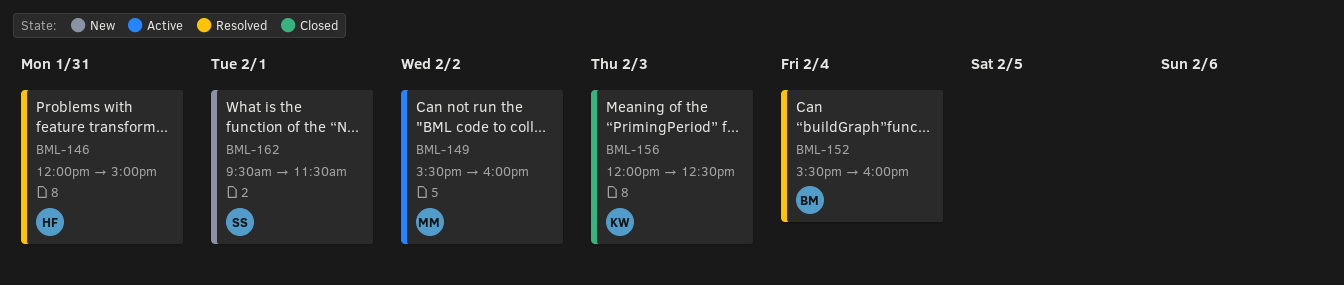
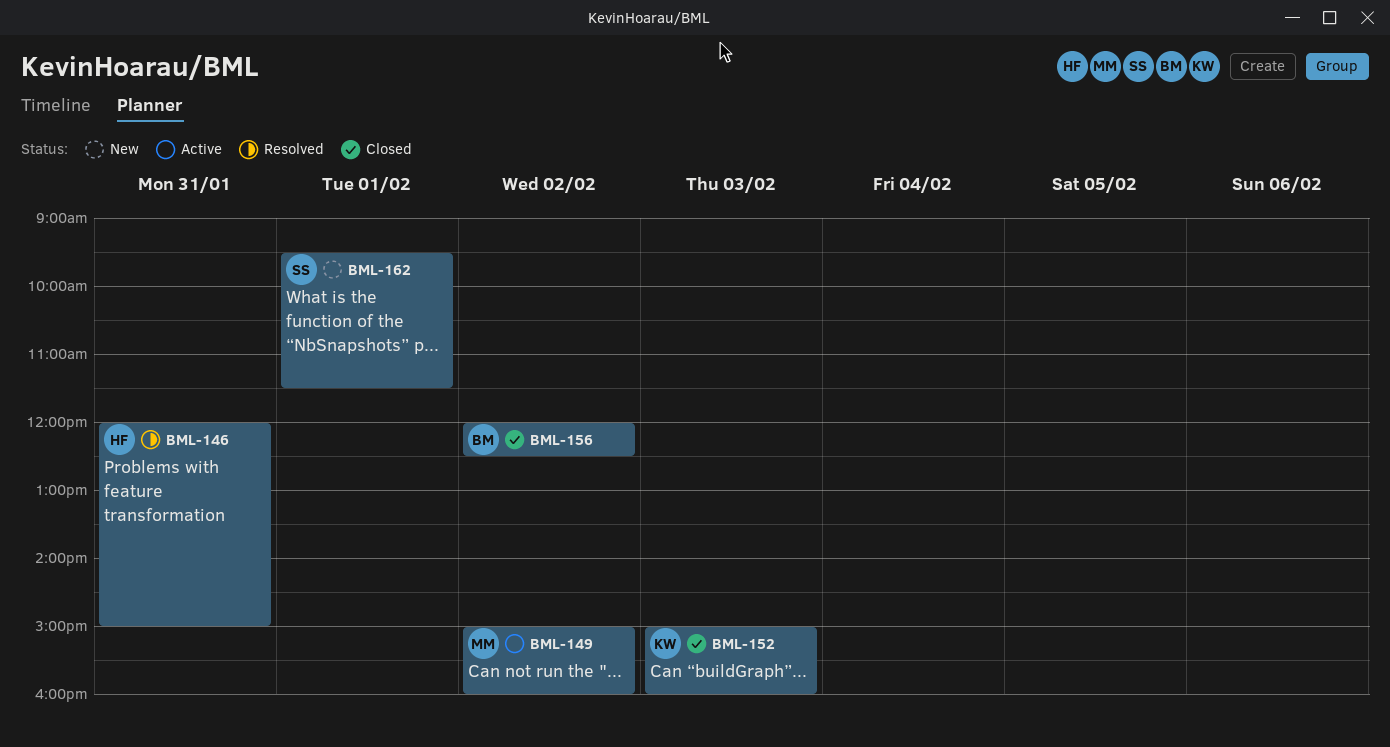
BML-149, begins: 15:30 -> 15:00
BML-152, status: Resolved -> Closed
BML-152, owner: BM -> KW
BML-152, day: Feb 4 -> Feb 3
BML-152, begins: 15:30 -> 15:00
BML-156, owner: KW -> BM
BML-156, day: Feb 3 -> Feb 2

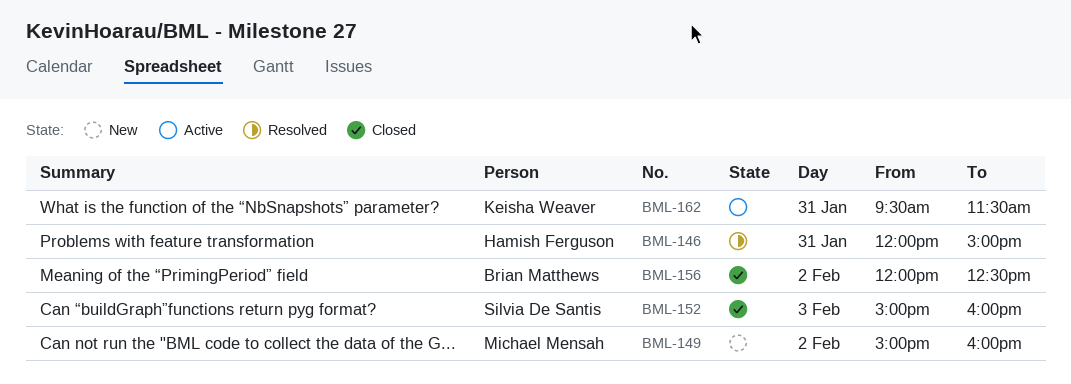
BML-149, status: Active -> New
BML-152, owner: Keisha Weaver -> Silvia De Santis
BML-162, status: New -> Active
BML-162, owner: Silvia De Santis -> Keisha Weaver
BML-162, day: Feb 1 -> Jan 31

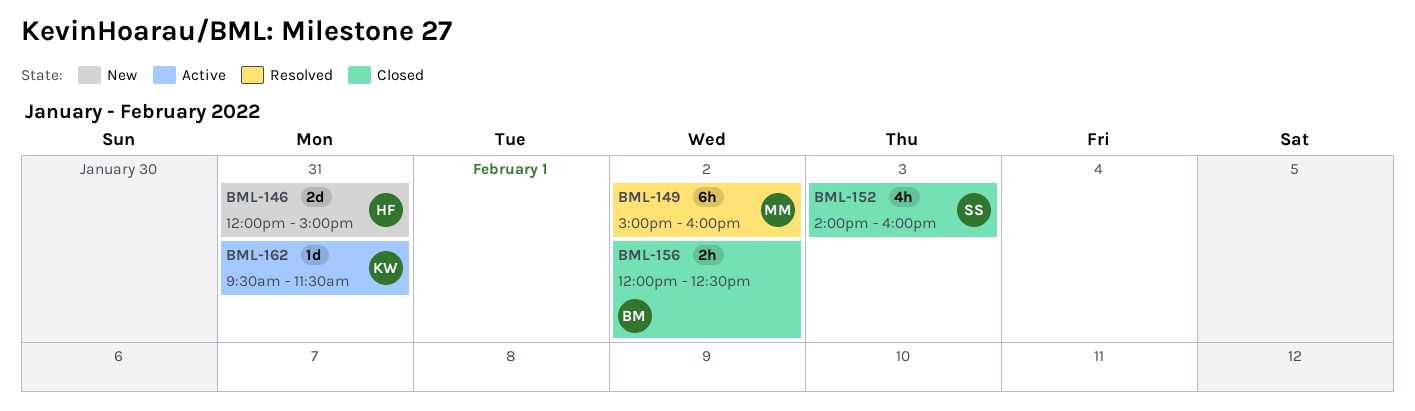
BML-146, status: Resolved -> New
BML-149, status: New -> Resolved
BML-152, begins: 15:00 -> 14:00

